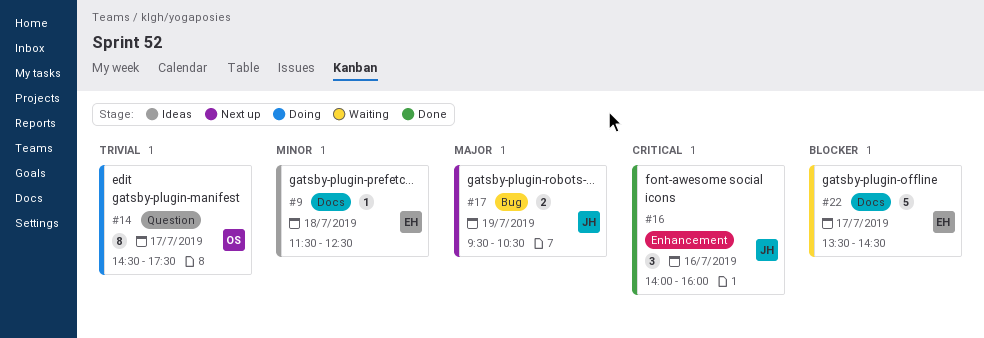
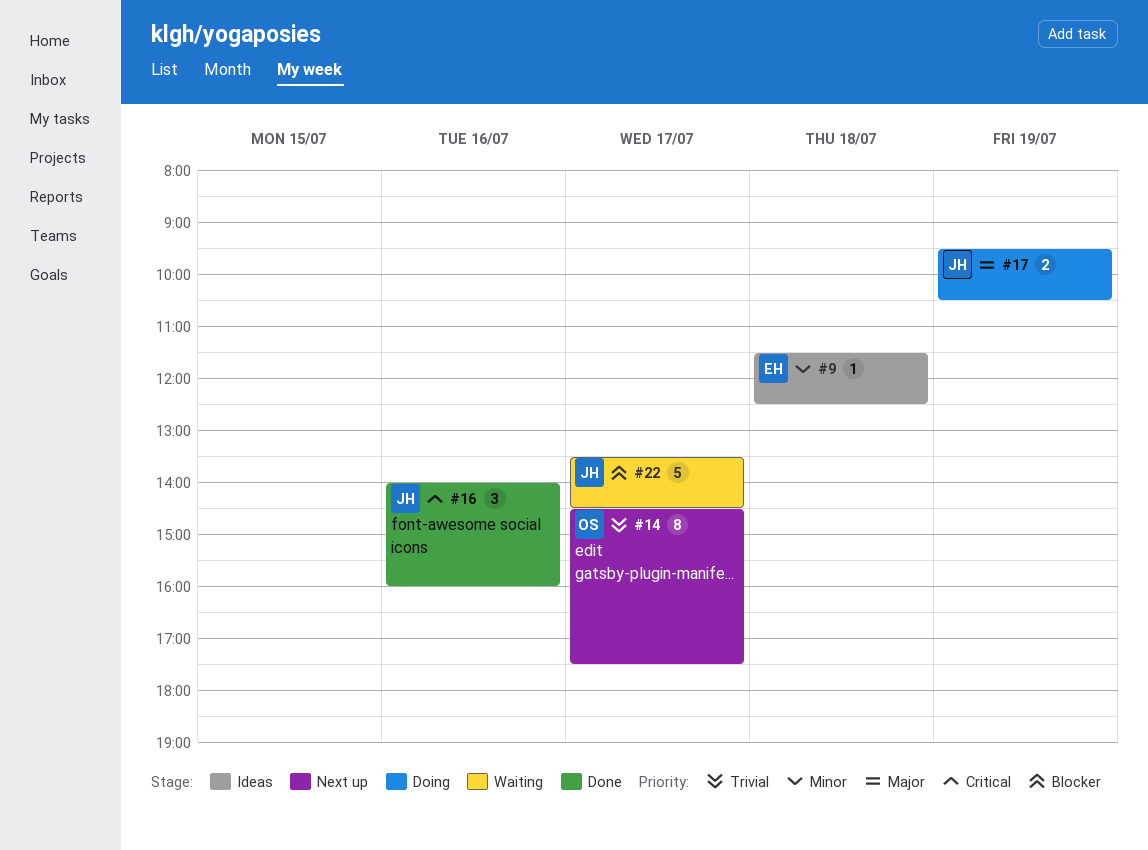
#14, status: Doing -> Next up
#17, status: Next up -> Doing
#22, owner: EH -> JH

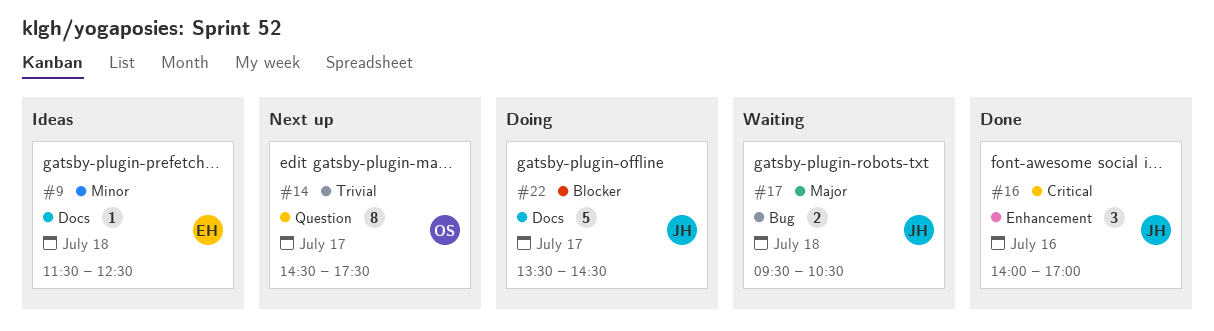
#16, ends: 16:00 -> 17:00
#17, status: Doing -> Waiting
#17, day: Jul 19 -> Jul 18
#22, status: Waiting -> Doing

